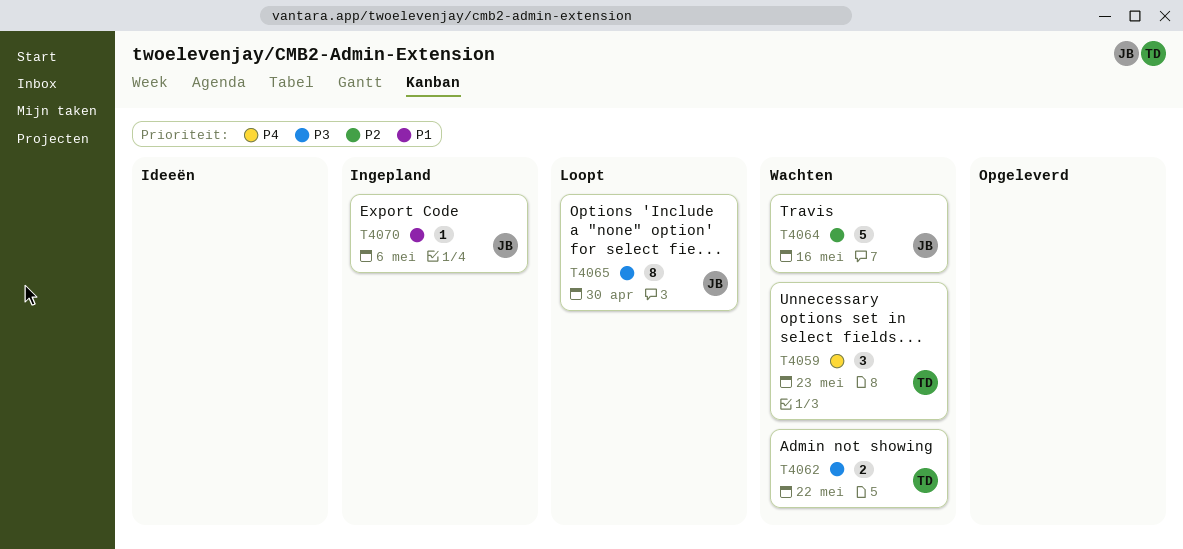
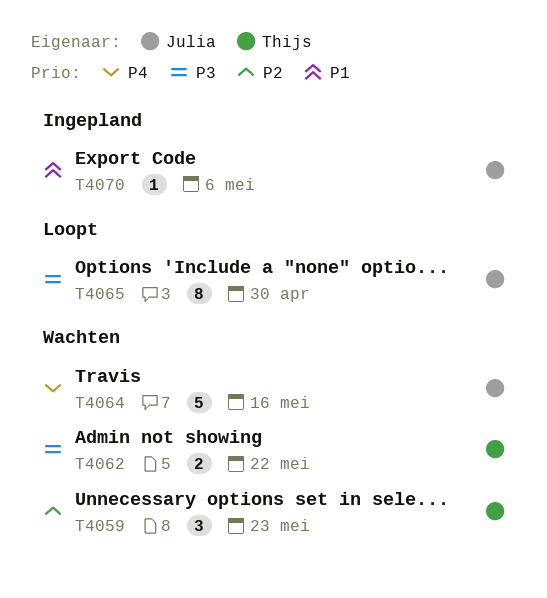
T4059, priority: P4 -> P2
T4064, priority: P2 -> P4

